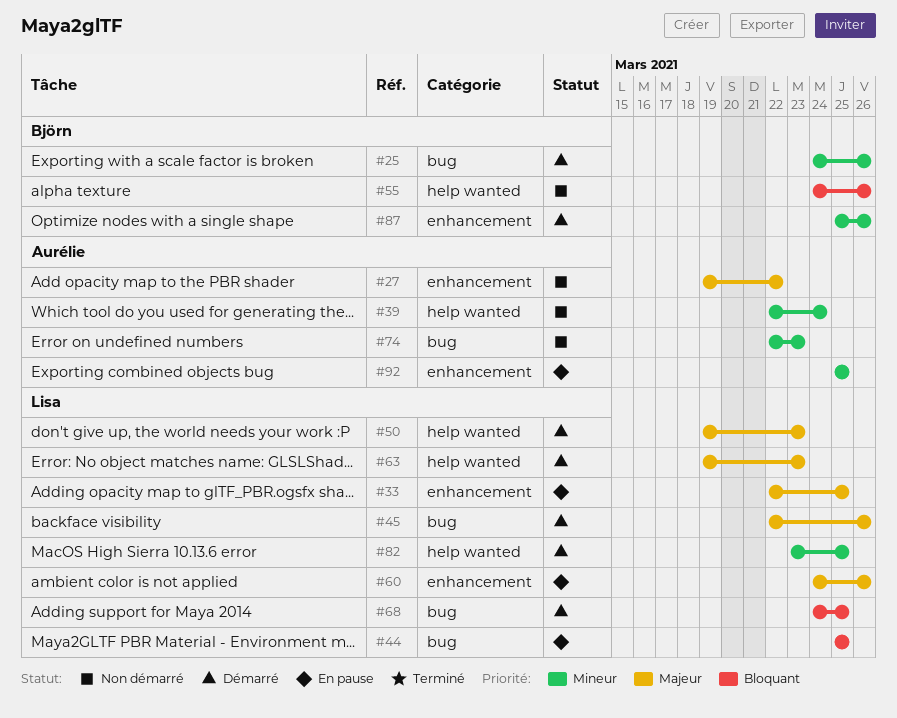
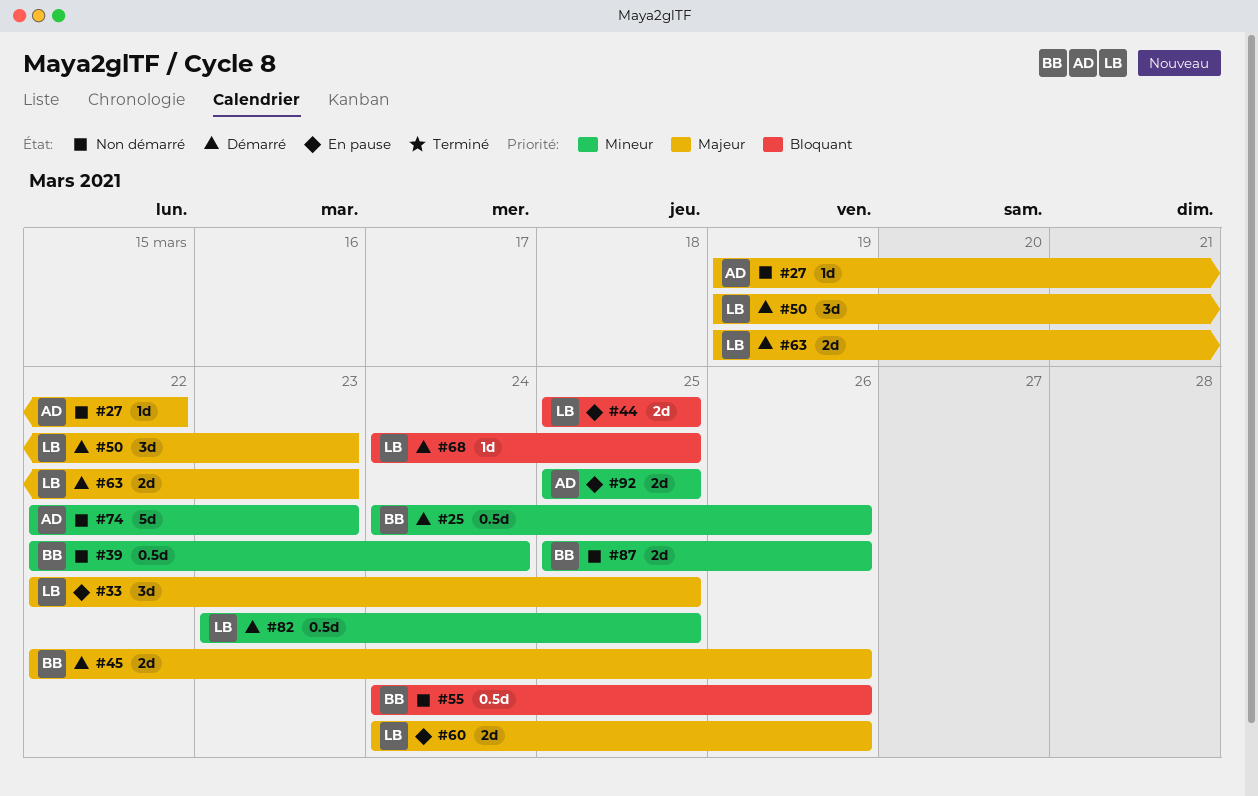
#39, owner: Aurélie -> Björn
#45, owner: Lisa -> Björn
#87, status: Démarré -> Non démarré

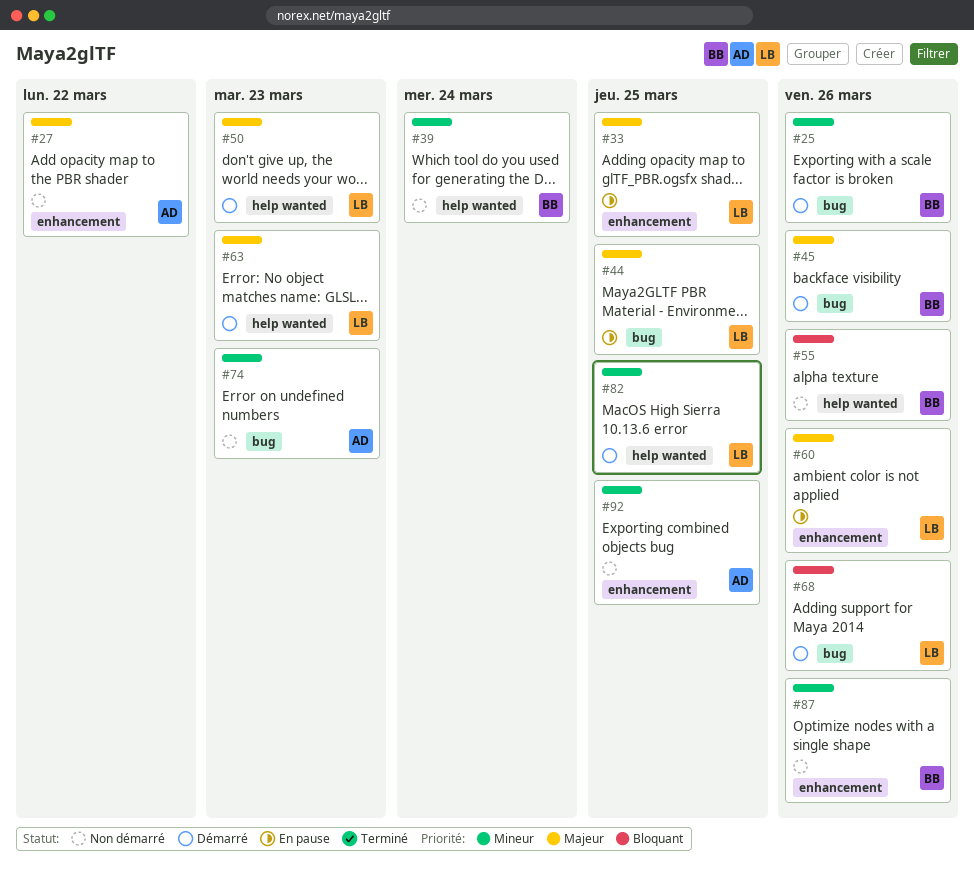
#44, priority: Bloquant -> Majeur
#68, due: Mar 25 -> Mar 26
#92, status: En pause -> Non démarré

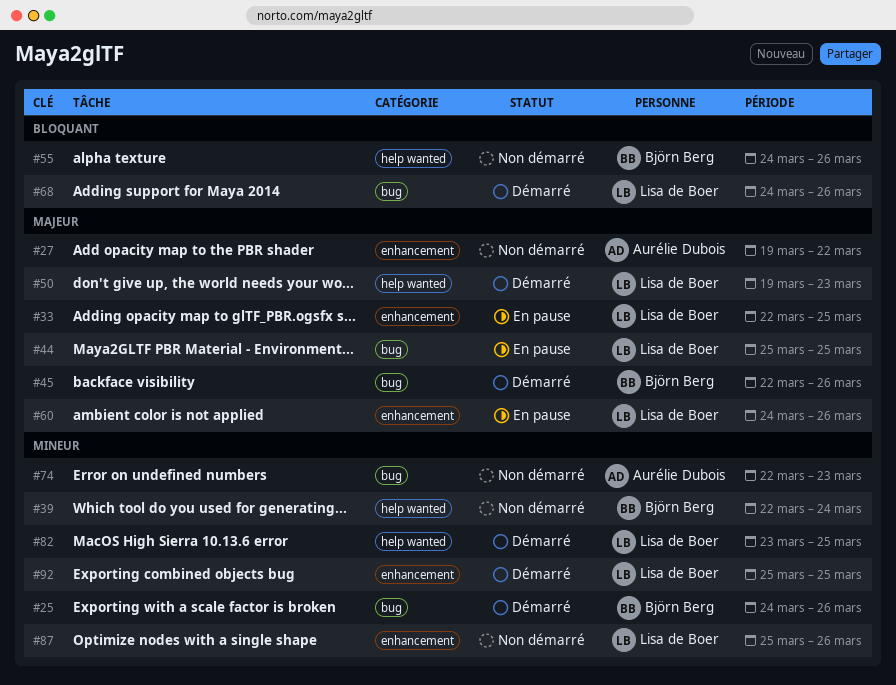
#63: present -> none
#87, owner: Björn Berg -> Lisa de Boer
#92, status: Non démarré -> Démarré
#92, owner: Aurélie Dubois -> Lisa de Boer

